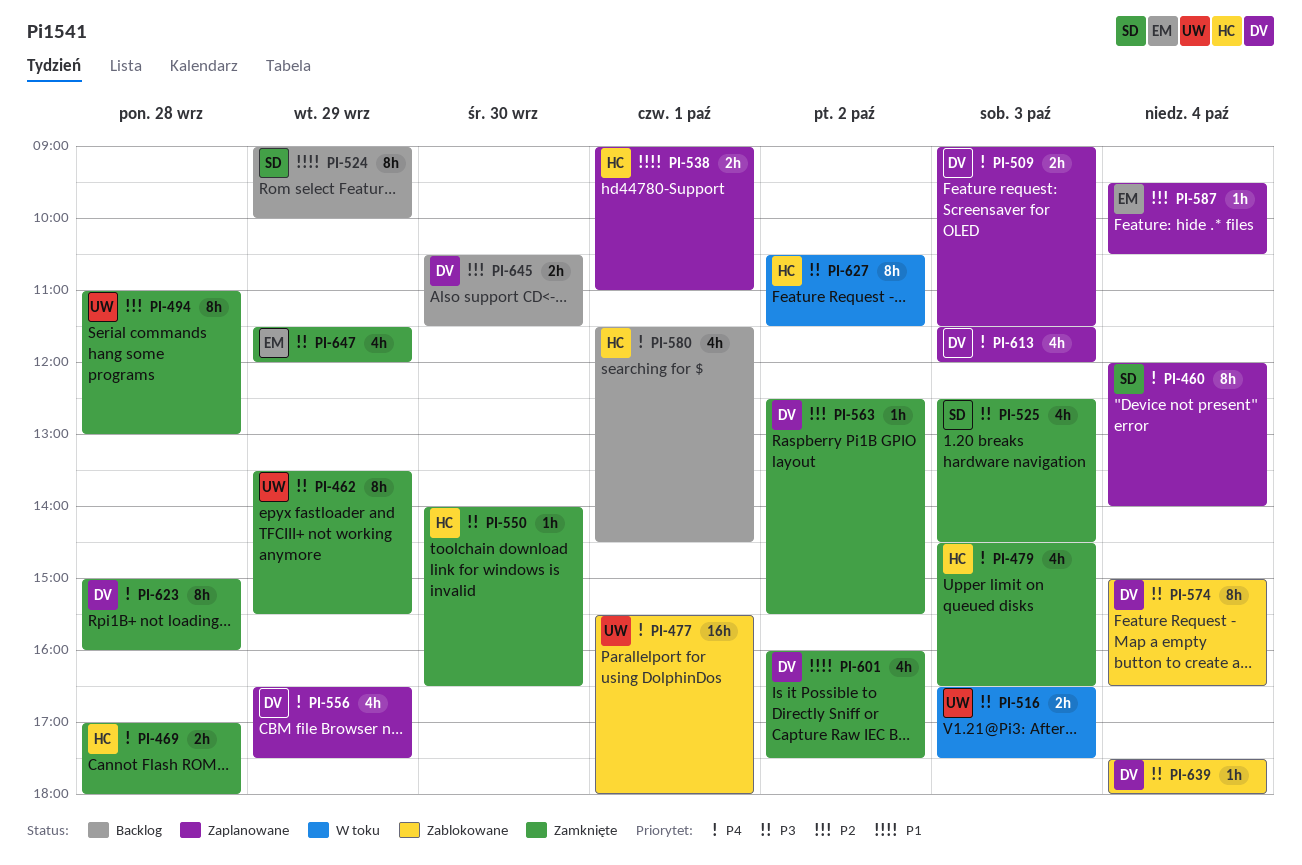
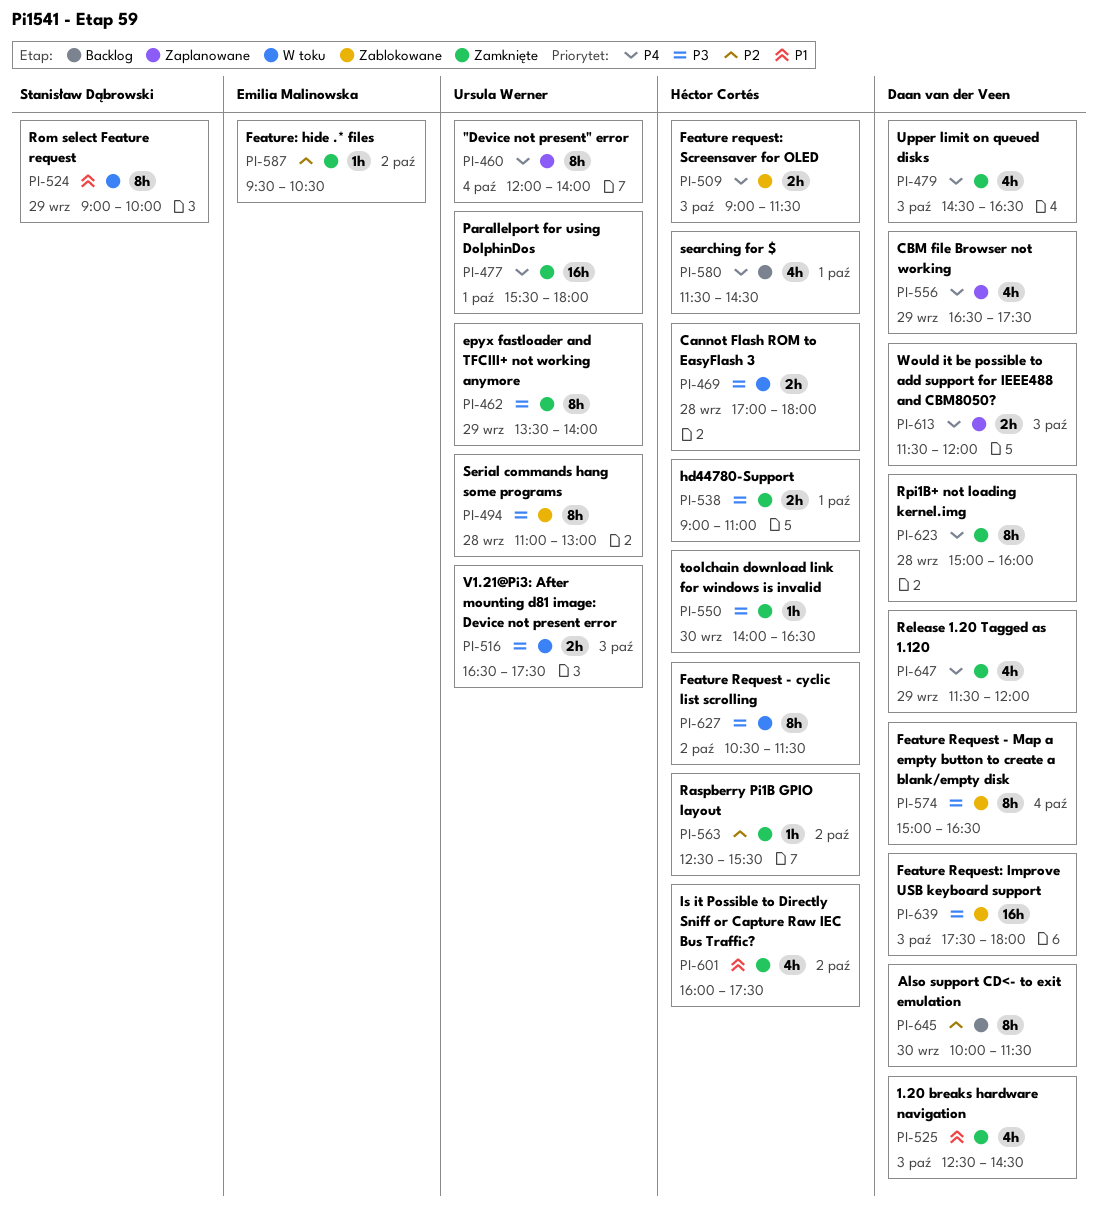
PI-460, owner: Stanisław Dąbrowski -> Ursula Werner
PI-462, ends: 15:30 -> 14:00
PI-469, status: Zamknięte -> W toku
PI-469, priority: P4 -> P3
PI-477, status: Zablokowane -> Zamknięte
PI-479, owner: Héctor Cortés -> Daan van der Veen
PI-494, status: Zamknięte -> Zablokowane
PI-494, priority: P2 -> P3
PI-509, status: Zaplanowane -> Zablokowane
PI-509, owner: Daan van der Veen -> Héctor Cortés
PI-524, status: Backlog -> W toku
PI-525, owner: Stanisław Dąbrowski -> Daan van der Veen
PI-525, priority: P3 -> P1
PI-538, status: Zaplanowane -> Zamknięte
PI-538, priority: P1 -> P3
PI-563, owner: Daan van der Veen -> Héctor Cortés
PI-587, status: Zaplanowane -> Zamknięte
PI-587, day: Oct 4 -> Oct 2
PI-601, owner: Daan van der Veen -> Héctor Cortés
PI-613, estimate: 4h -> 2h
PI-639, estimate: 1h -> 16h
PI-639, day: Oct 4 -> Oct 3
PI-645, estimate: 2h -> 8h
PI-645, begins: 10:30 -> 10:00
PI-647, owner: Emilia Malinowska -> Daan van der Veen
PI-647, priority: P3 -> P4

